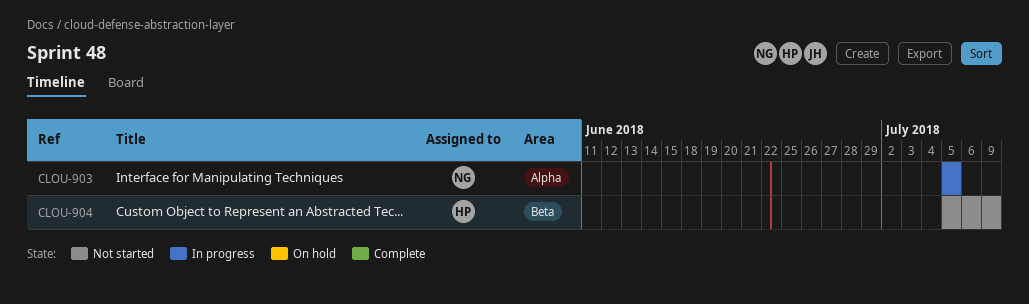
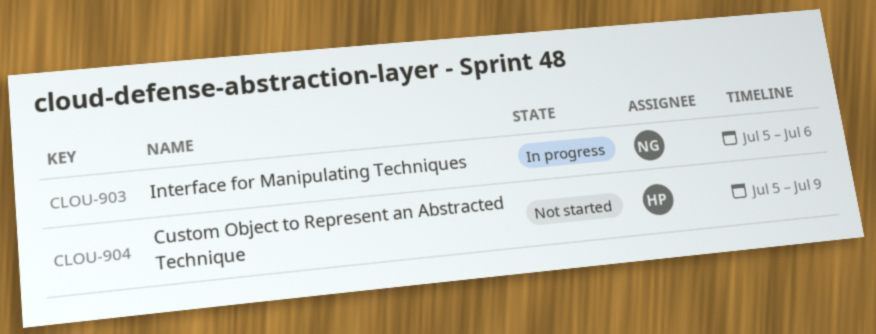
CLOU-903, due: Jul 5 -> Jul 6

